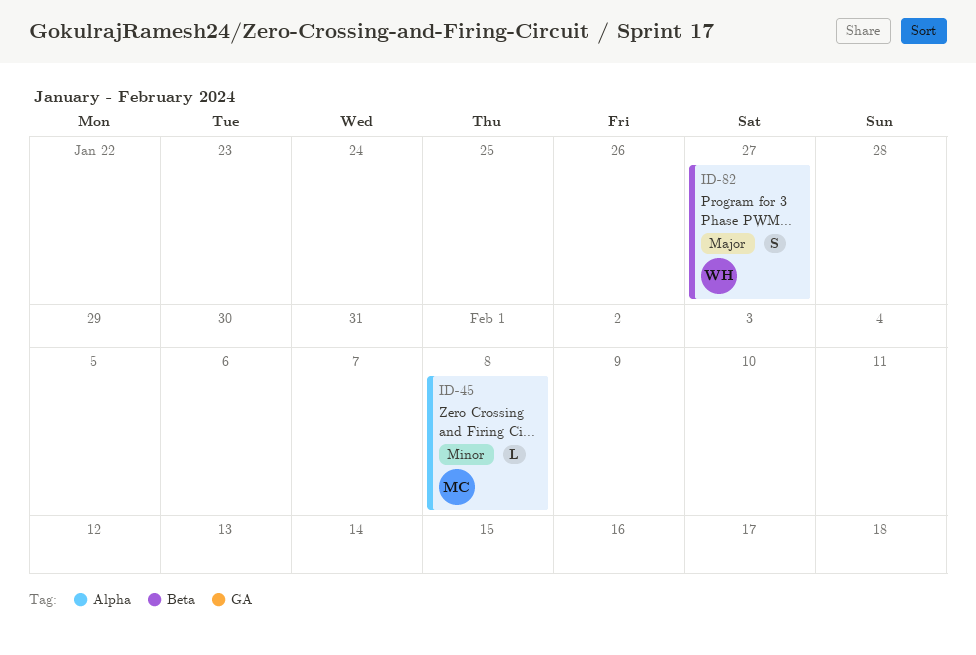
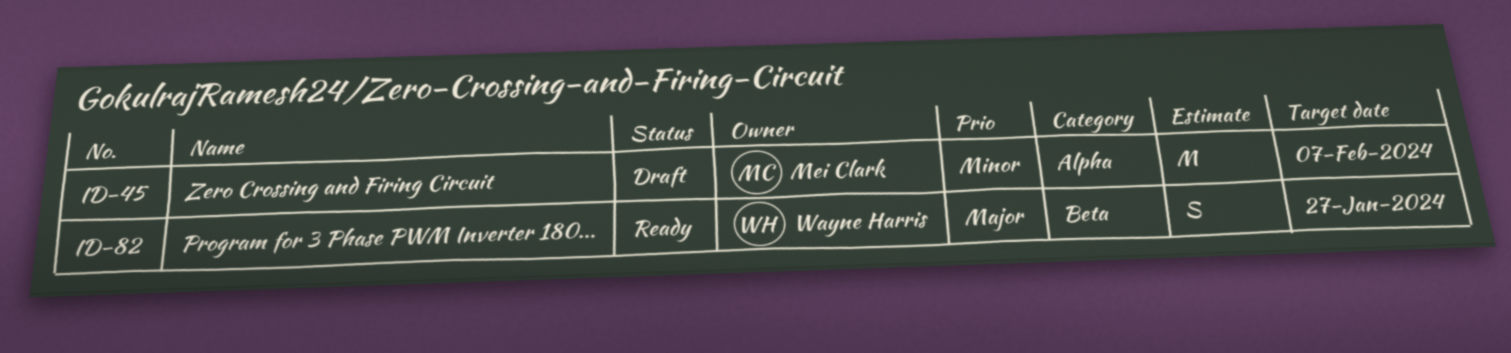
ID-45, estimate: L -> M
ID-45, due: Feb 8 -> Feb 7

